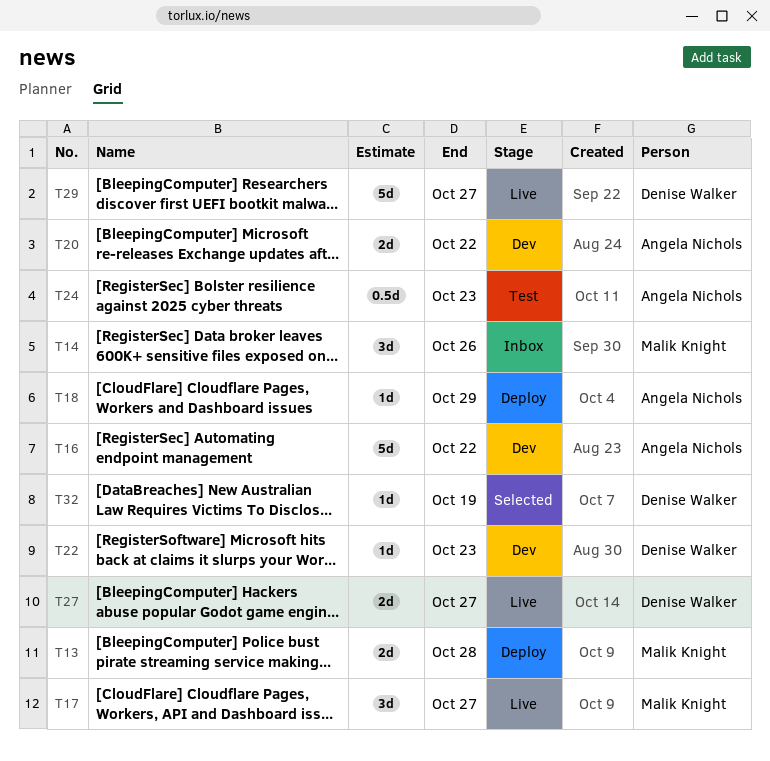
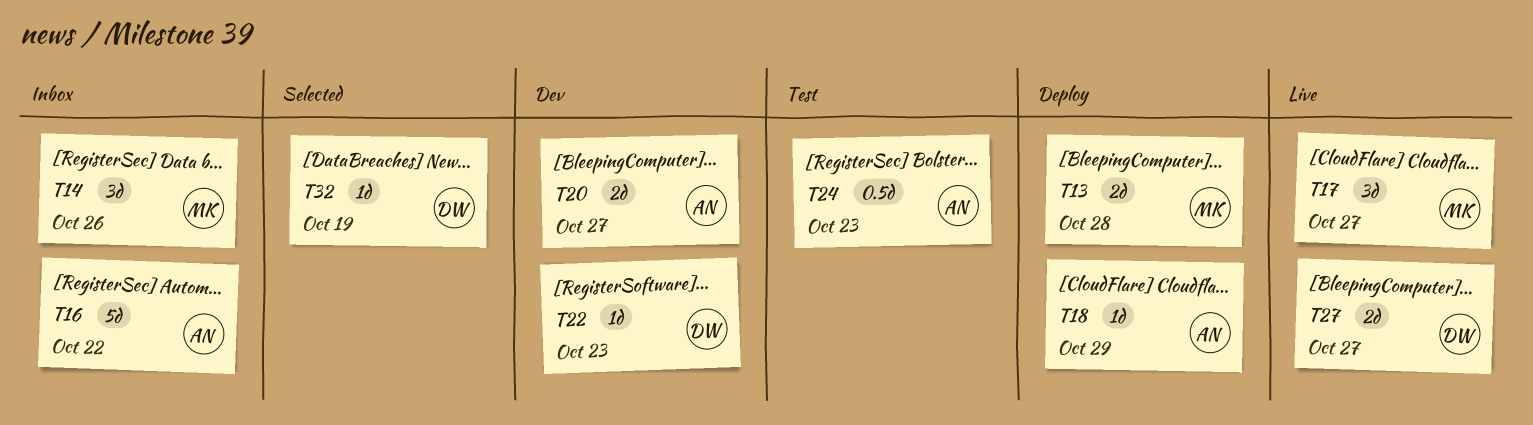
T16, status: Dev -> Inbox
T20, due: Oct 22 -> Oct 27
T29: present -> none

